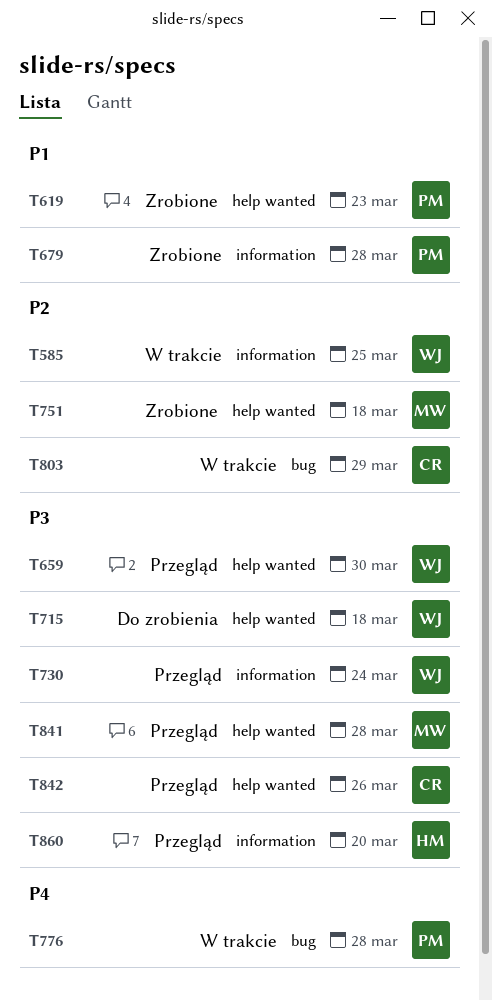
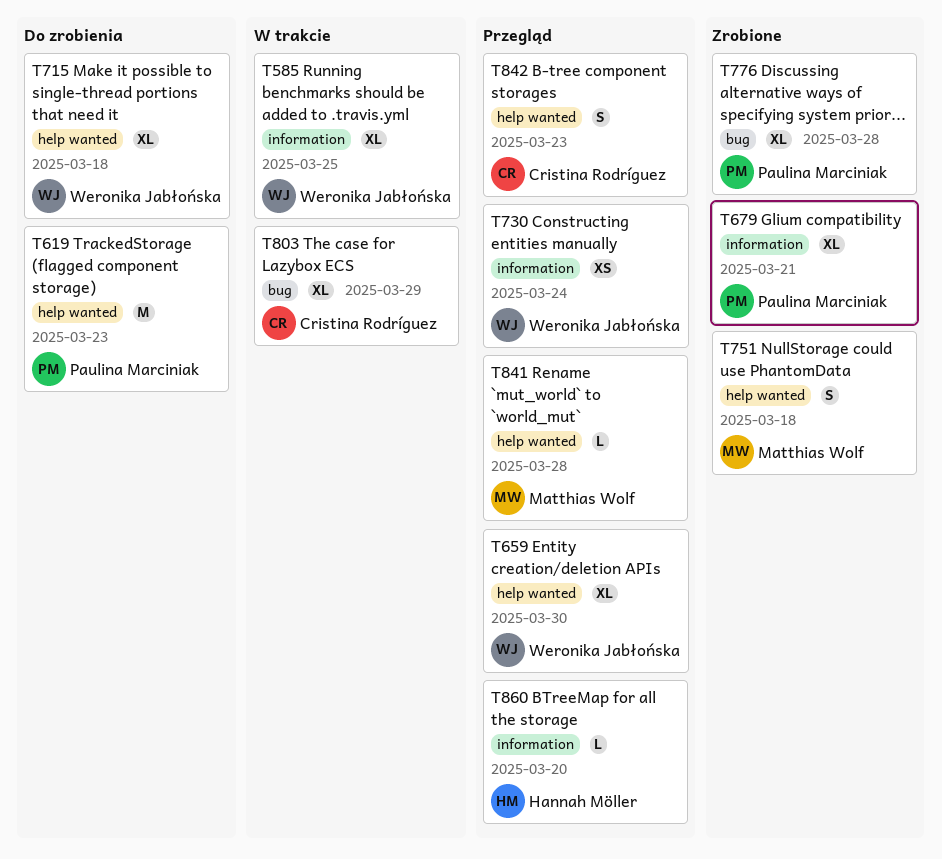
T619, status: Zrobione -> Do zrobienia
T679, due: Mar 28 -> Mar 21
T776, status: W trakcie -> Zrobione
T842, due: Mar 26 -> Mar 23

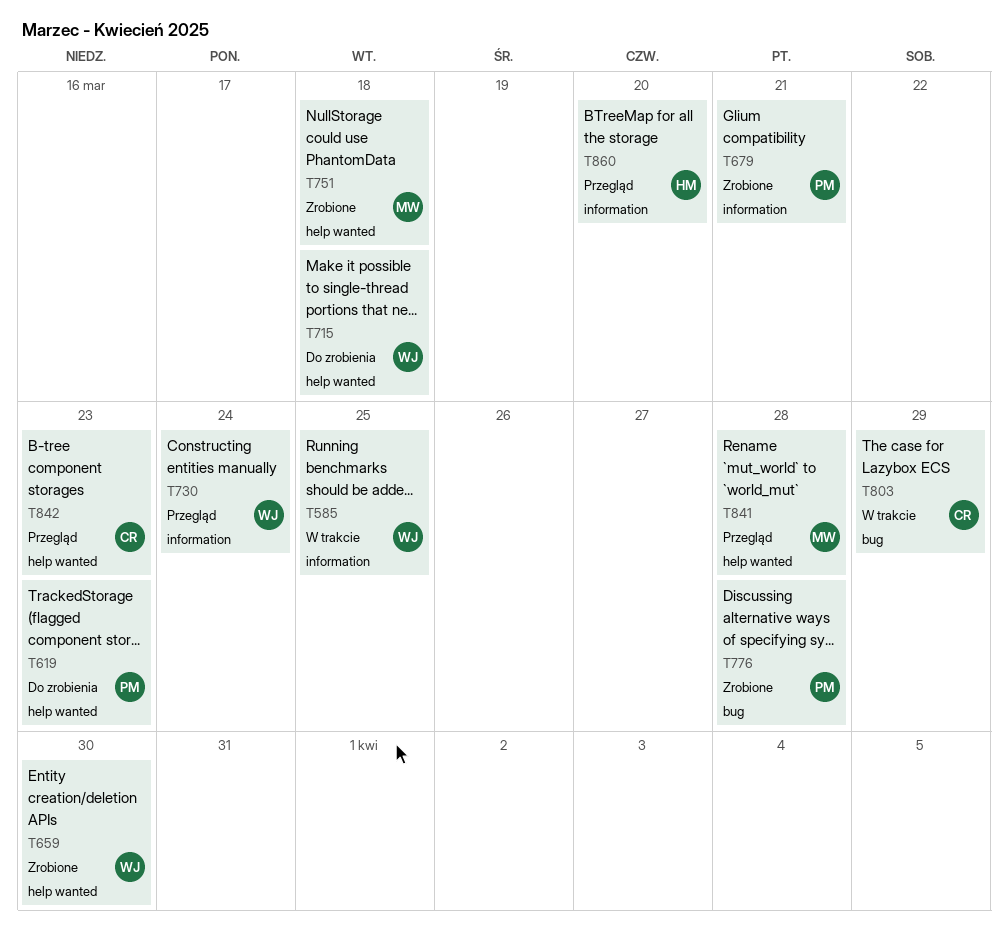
T659, status: Przegląd -> Zrobione

